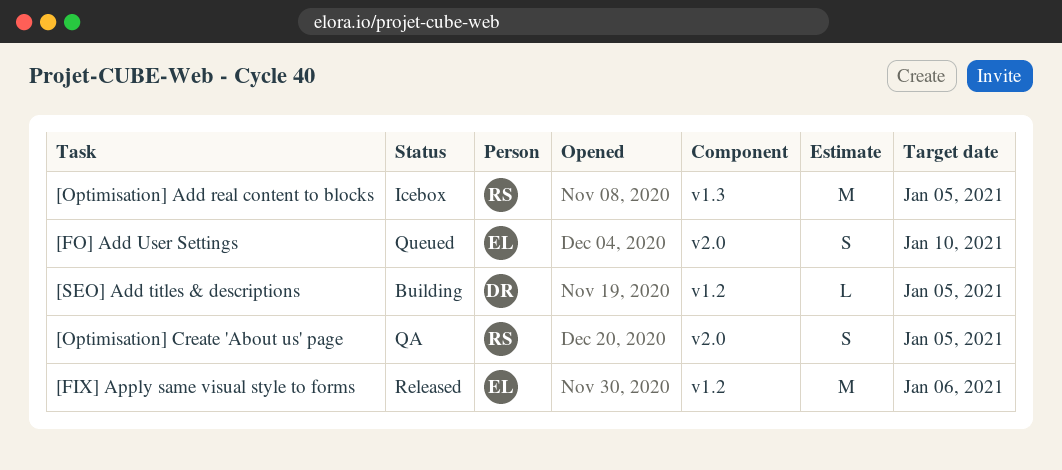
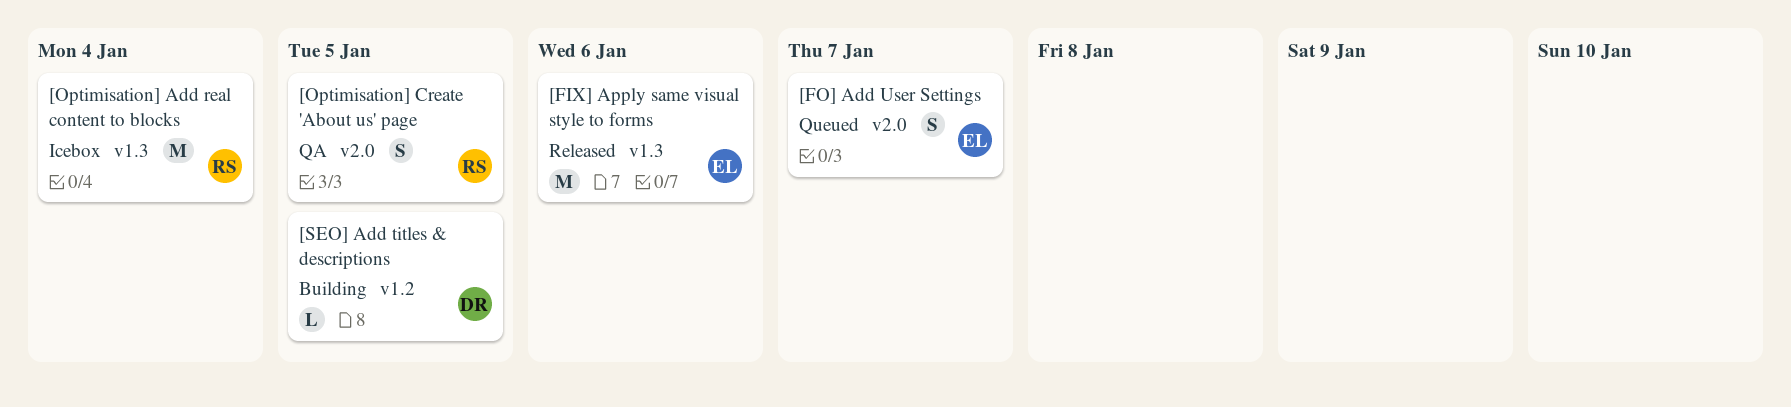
[FIX] Apply same visual style to forms, label: v1.2 -> v1.3
[FO] Add User Settings, due: Jan 10 -> Jan 7
[Optimisation] Add real content to blocks, due: Jan 5 -> Jan 4

